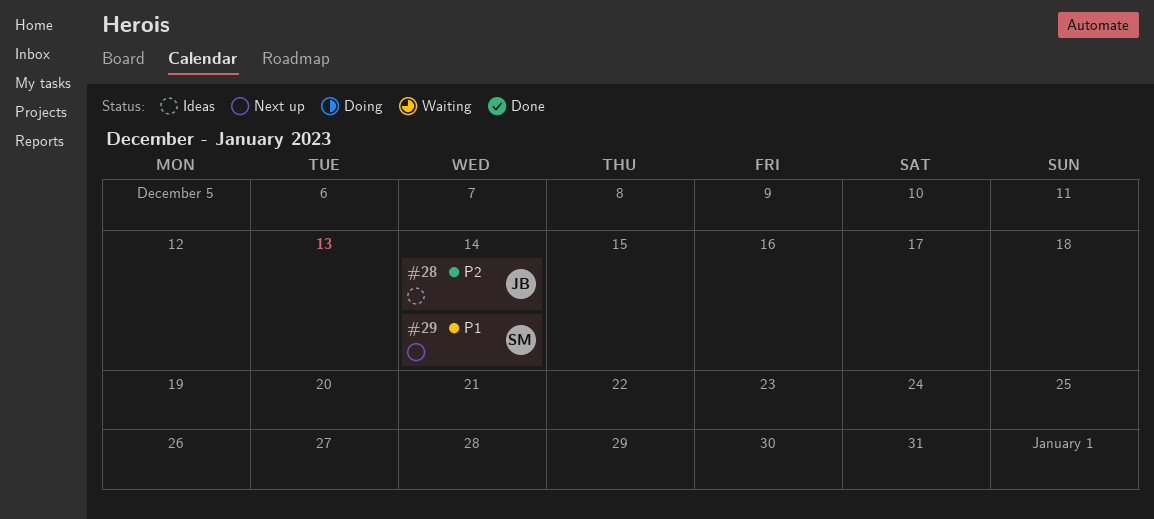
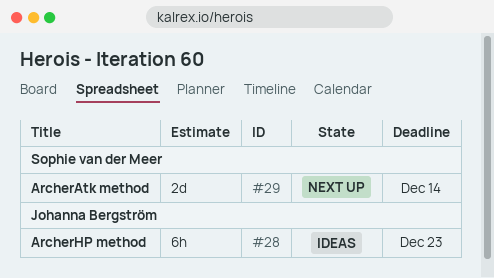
#28, due: Dec 14 -> Dec 23

